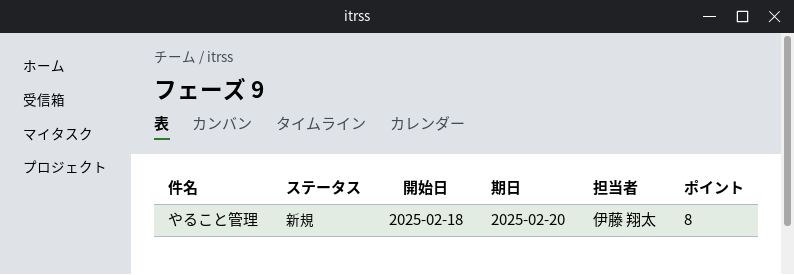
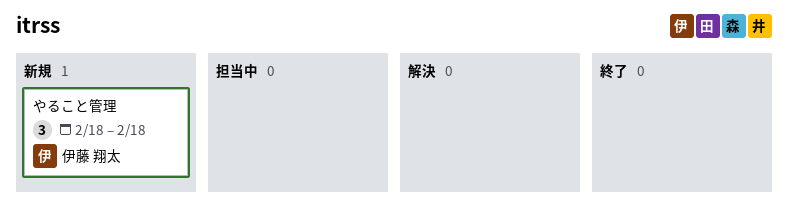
やること管理, estimate: 8 -> 3
やること管理, due: Feb 20 -> Feb 18

